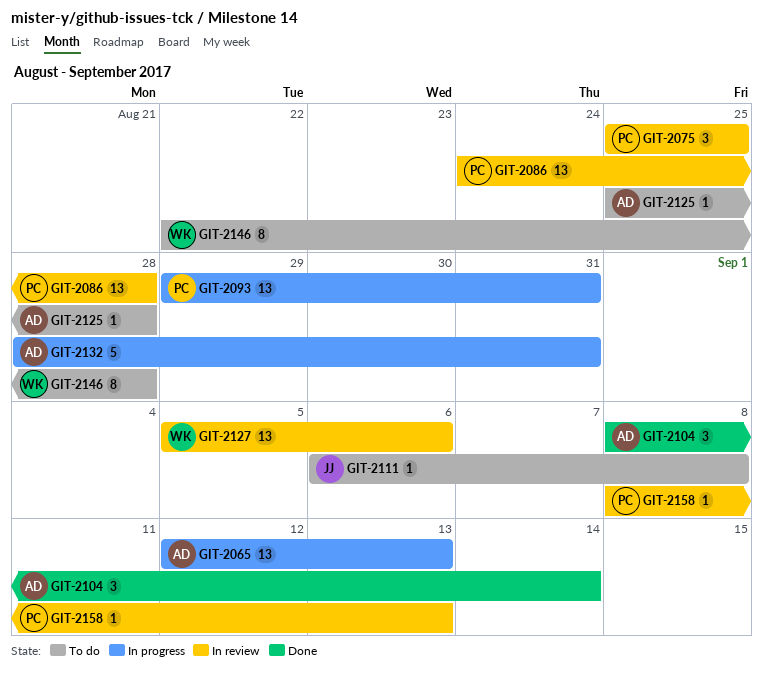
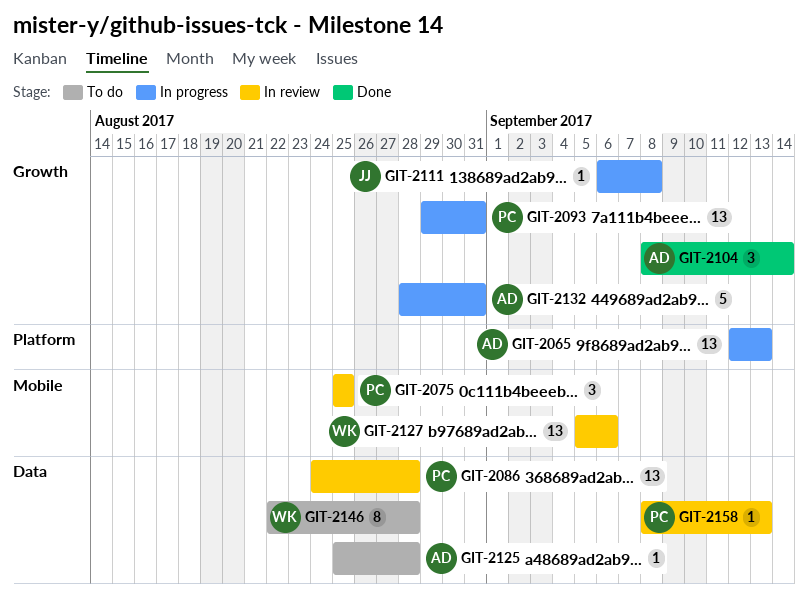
GIT-2111, status: To do -> In progress

